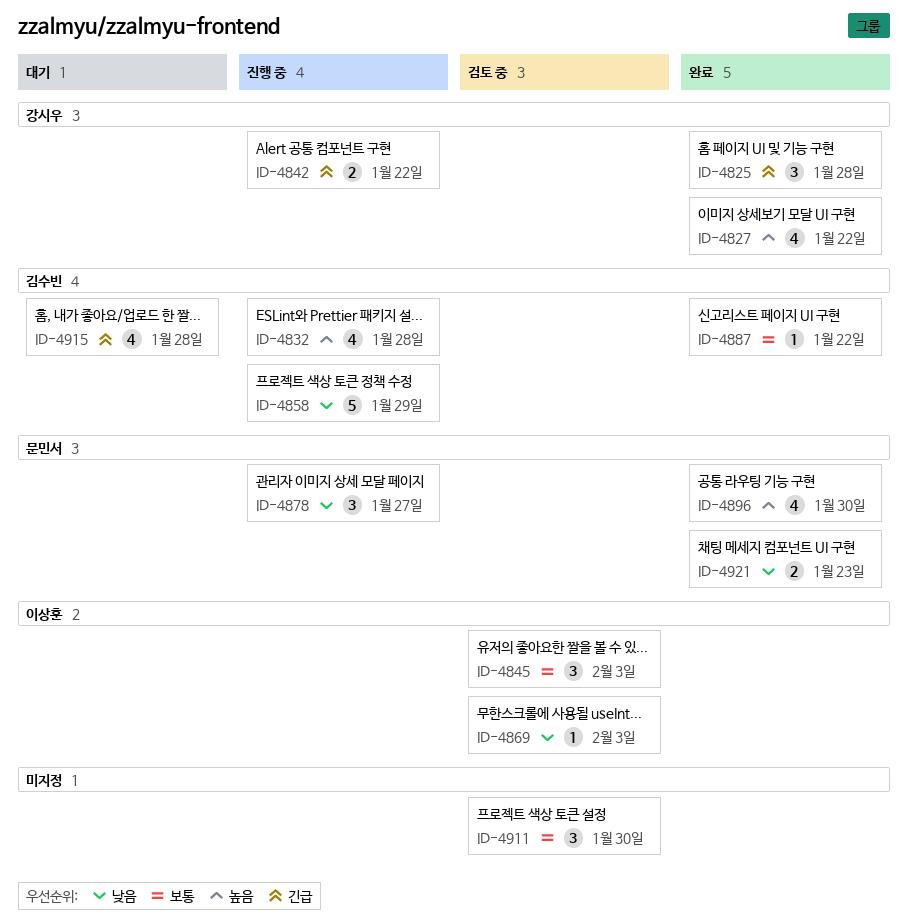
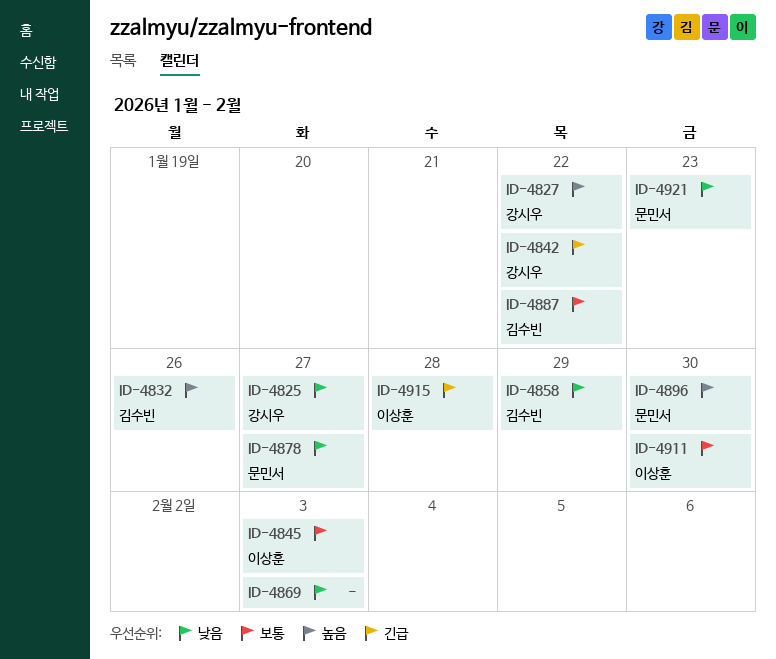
ID-4825, priority: 긴급 -> 낮음
ID-4825, due: Jan 28 -> Jan 27
ID-4832, due: Jan 28 -> Jan 26
ID-4869, owner: 이상훈 -> none
ID-4911, owner: none -> 이상훈
ID-4915, owner: 김수빈 -> 이상훈

